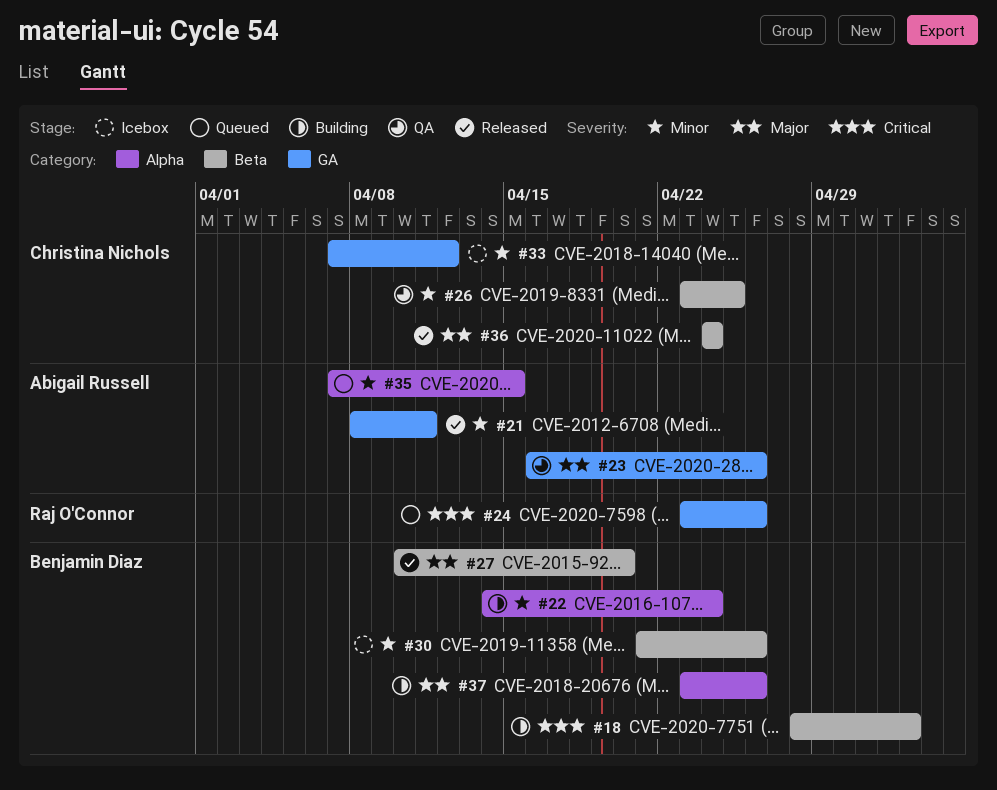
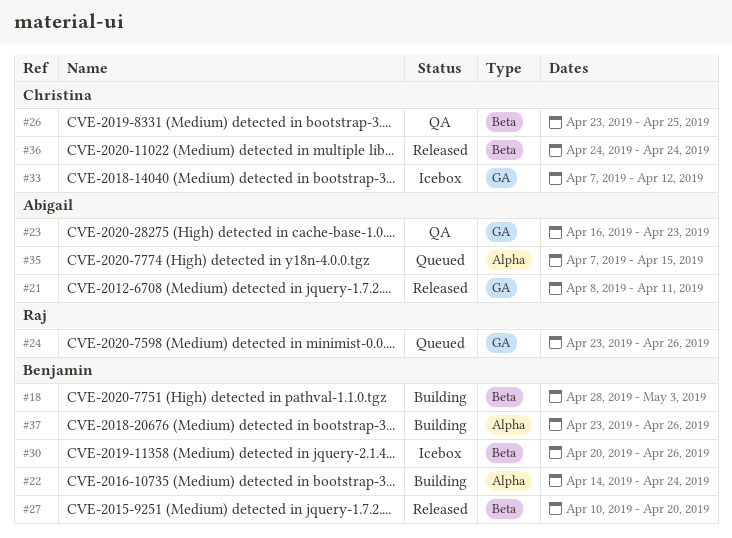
#23, due: Apr 26 -> Apr 23
#30, start: Apr 21 -> Apr 20

